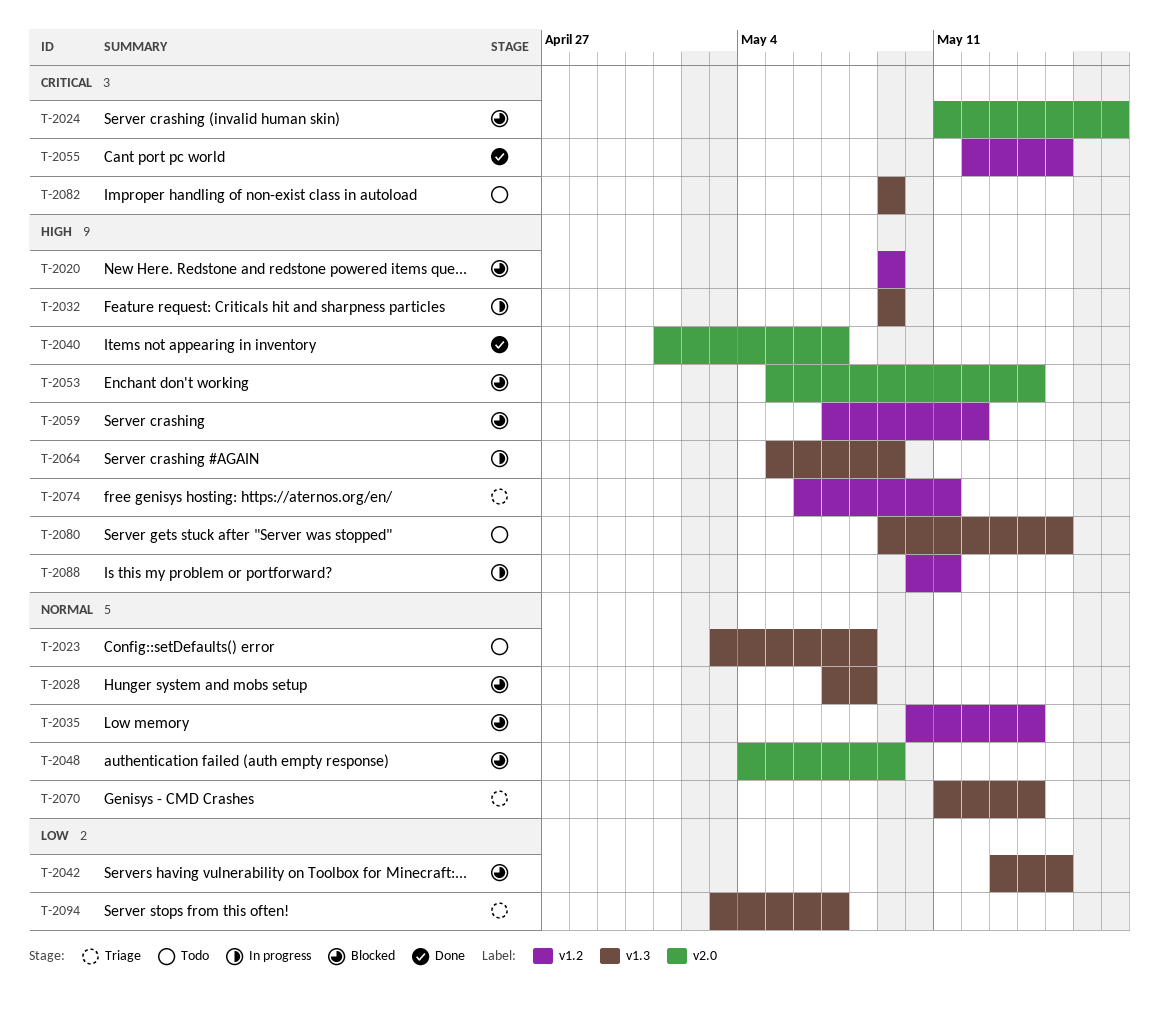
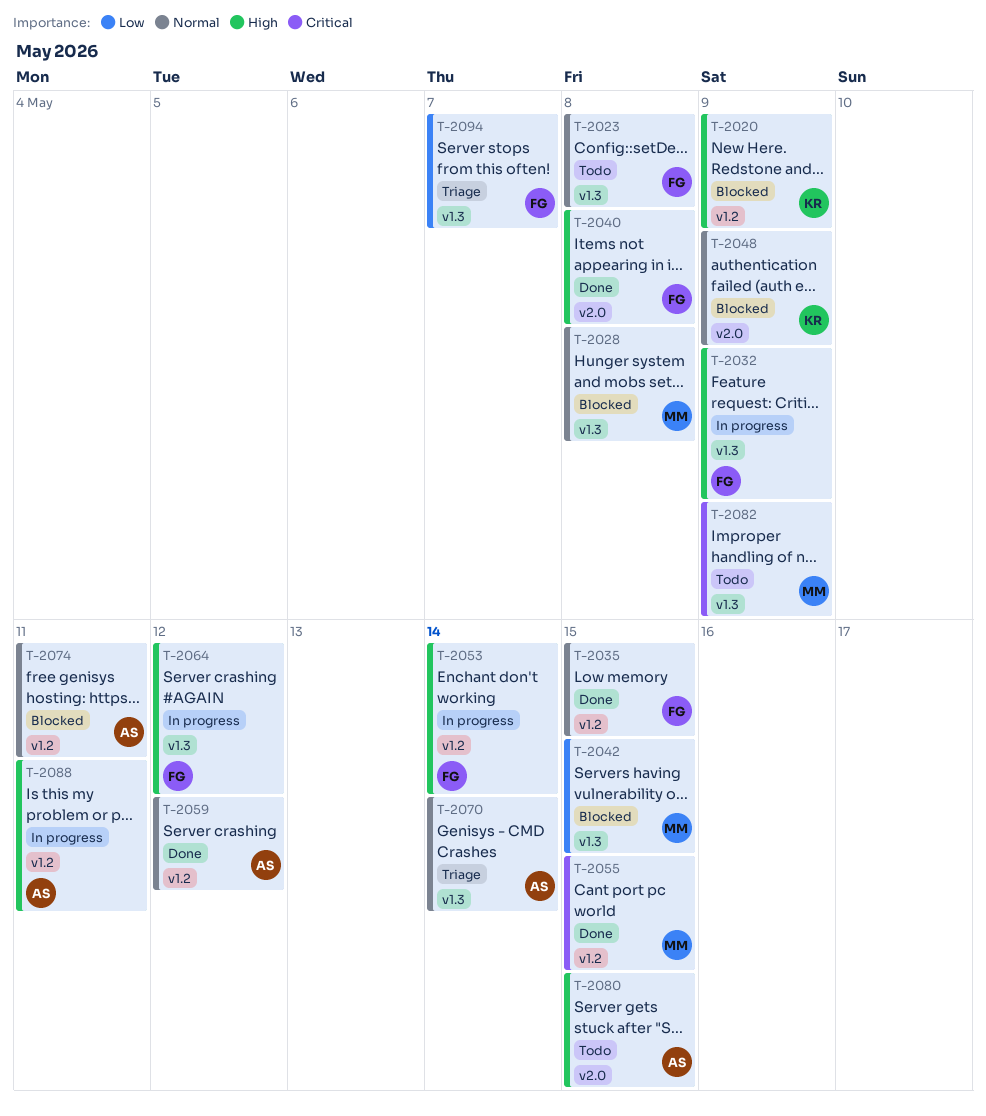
T-2024: present -> none
T-2035, status: Blocked -> Done
T-2035, due: May 14 -> May 15
T-2040, due: May 7 -> May 8
T-2053, status: Blocked -> In progress
T-2053, label: v2.0 -> v1.2
T-2059, status: Blocked -> Done
T-2059, priority: High -> Normal
T-2064, due: May 9 -> May 12
T-2074, status: Triage -> Blocked
T-2074, priority: High -> Normal
T-2080, label: v1.3 -> v2.0

